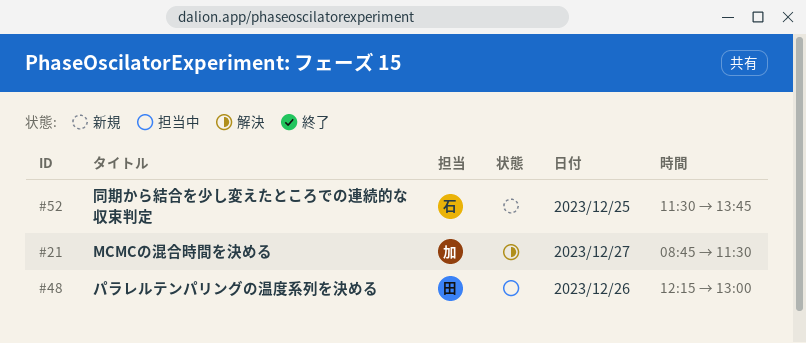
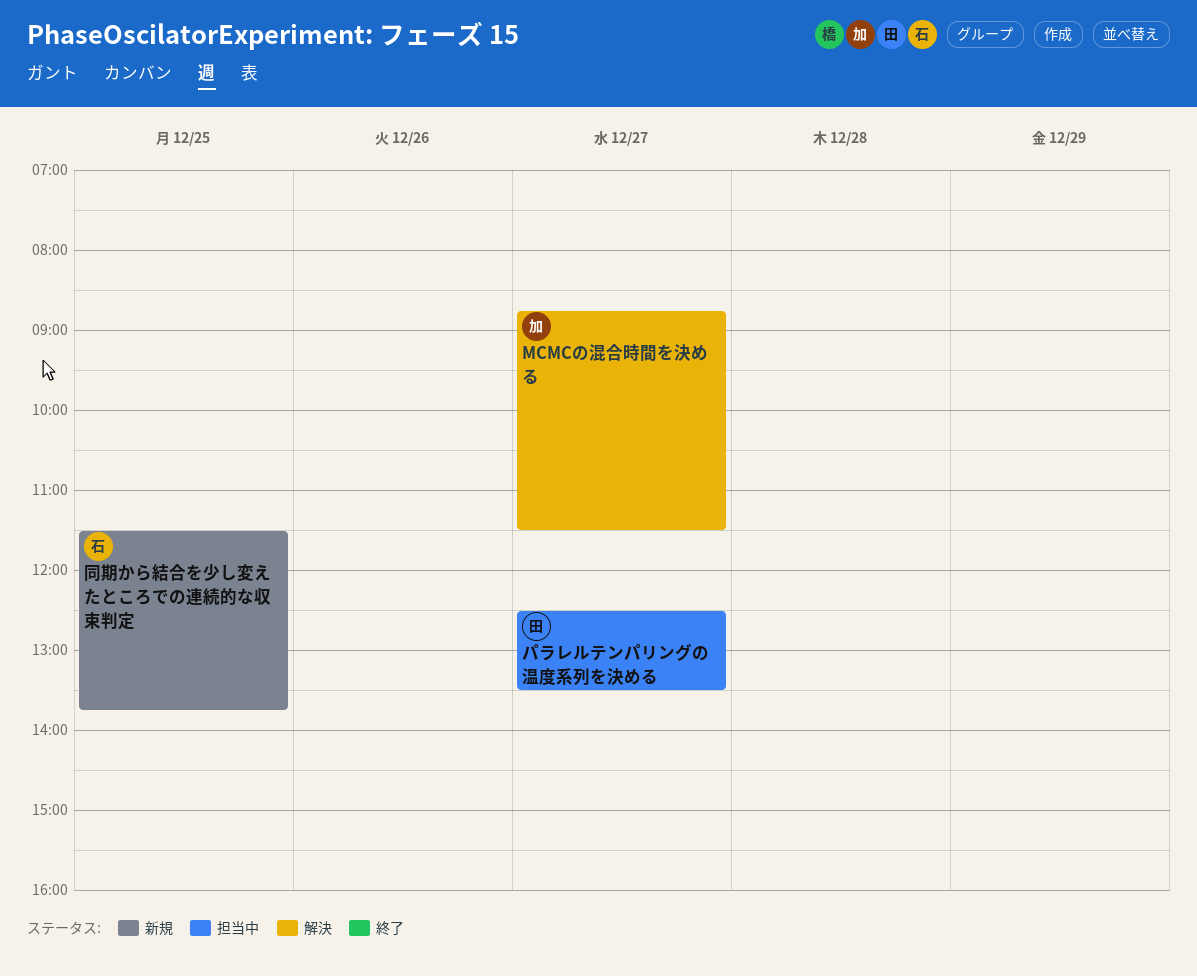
パラレルテンパリングの温度系列を決める, day: Dec 26 -> Dec 27
パラレルテンパリングの温度系列を決める, begins: 12:15 -> 12:30
パラレルテンパリングの温度系列を決める, ends: 13:00 -> 13:30

